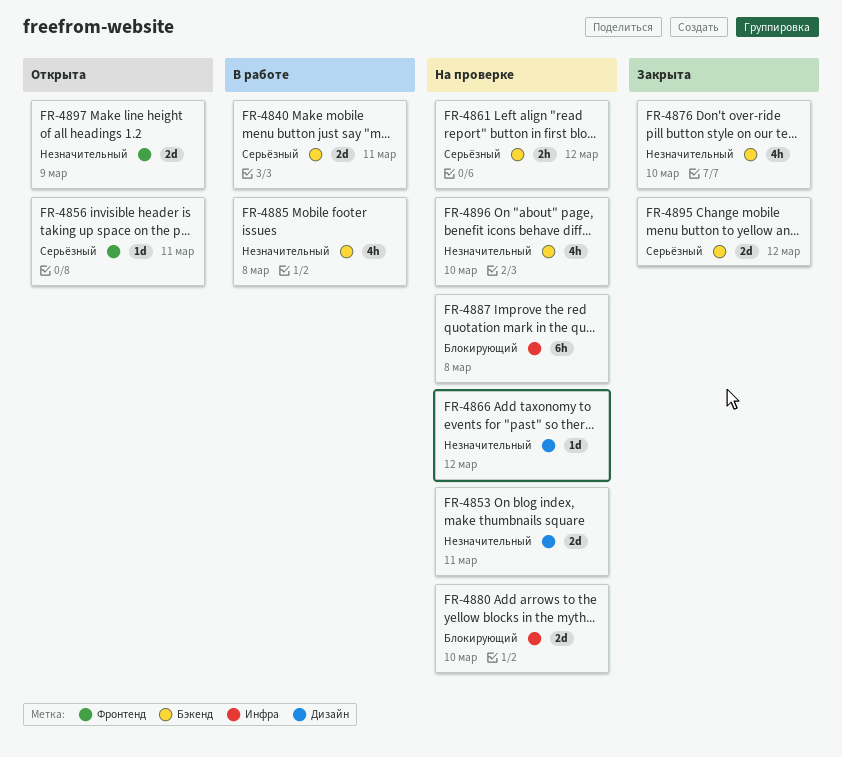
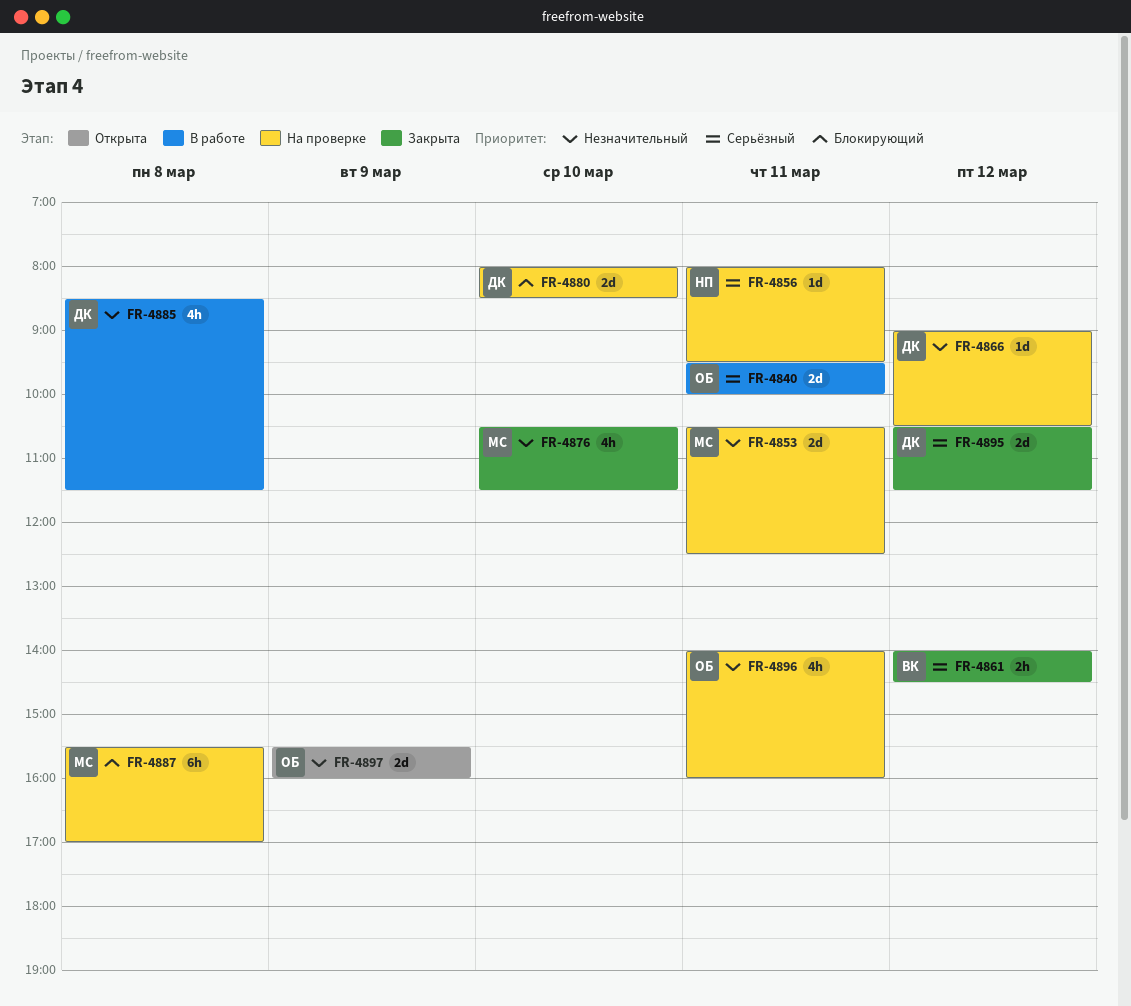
FR-4856, status: Открыта -> На проверке
FR-4861, status: На проверке -> Закрыта
FR-4896, day: Mar 10 -> Mar 11

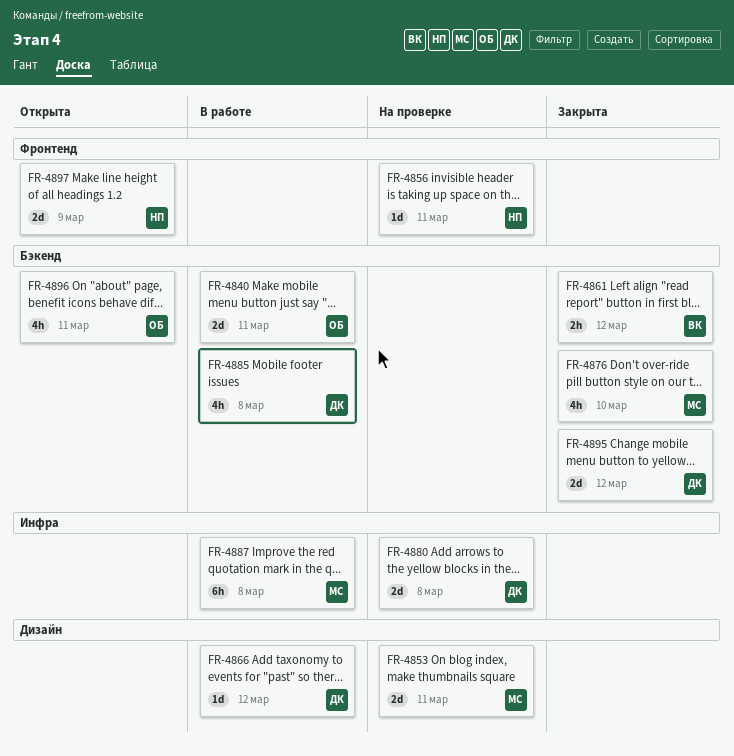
FR-4866, status: На проверке -> В работе
FR-4880, day: Mar 10 -> Mar 8
FR-4887, status: На проверке -> В работе
FR-4896, status: На проверке -> Открыта
FR-4897, owner: ОБ -> НП

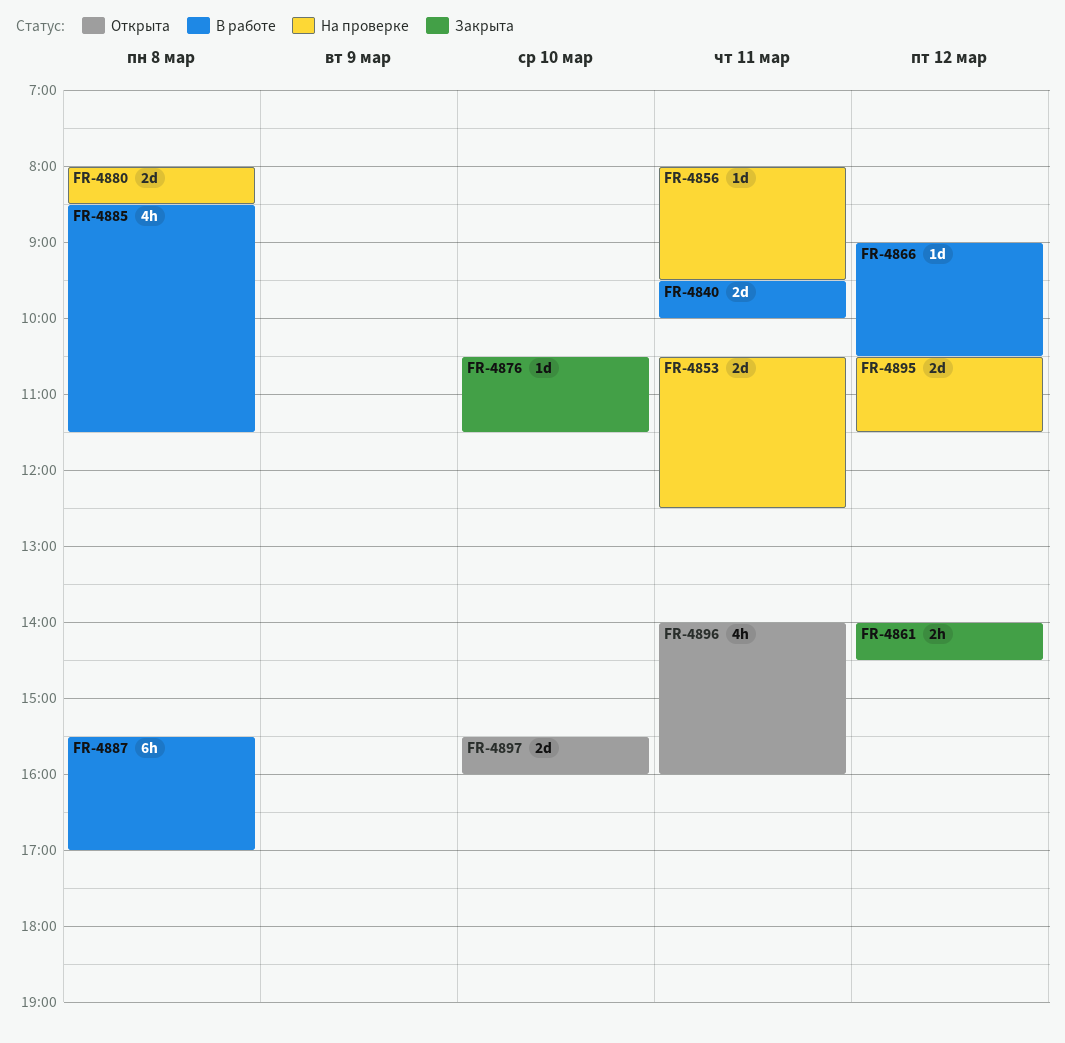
FR-4876, estimate: 4h -> 1d
FR-4895, status: Закрыта -> На проверке
FR-4897, day: Mar 9 -> Mar 10

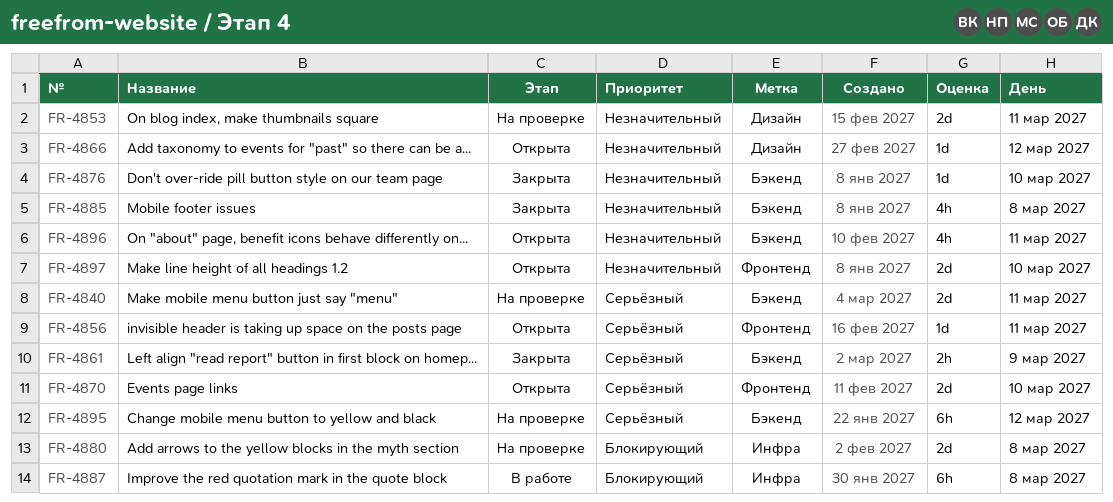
FR-4840, status: В работе -> На проверке
FR-4856, status: На проверке -> Открыта
FR-4861, day: Mar 12 -> Mar 9
FR-4866, status: В работе -> Открыта
FR-4870: none -> present
FR-4885, status: В работе -> Закрыта
FR-4895, estimate: 2d -> 6h

